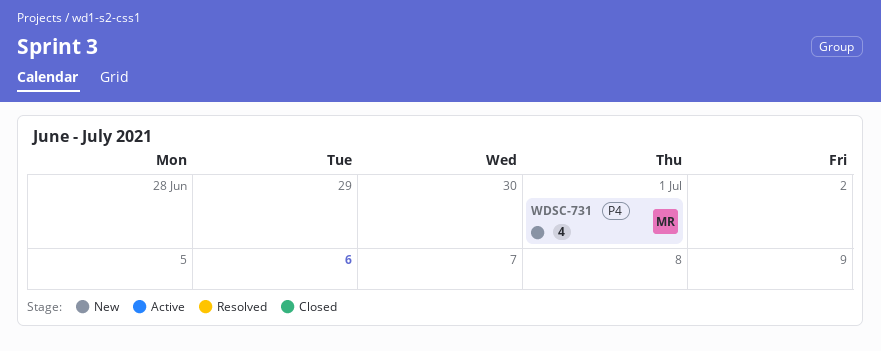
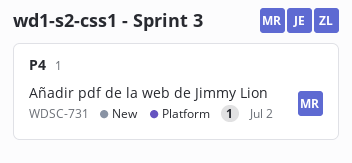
WDSC-731, estimate: 4 -> 1
WDSC-731, due: Jul 1 -> Jul 2

